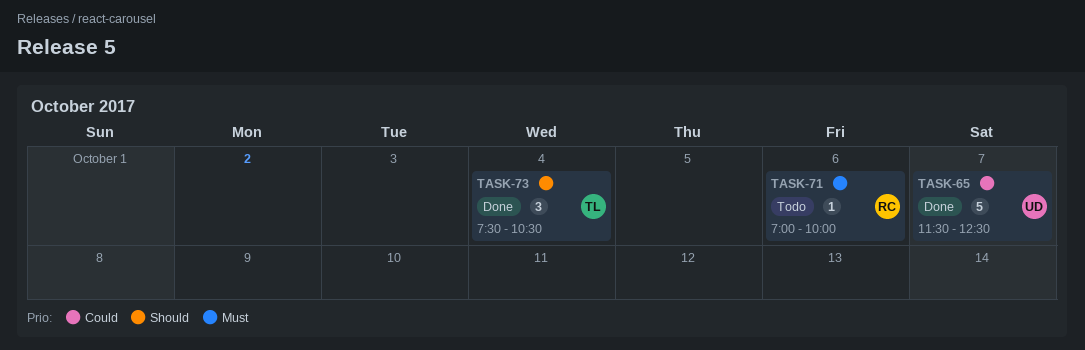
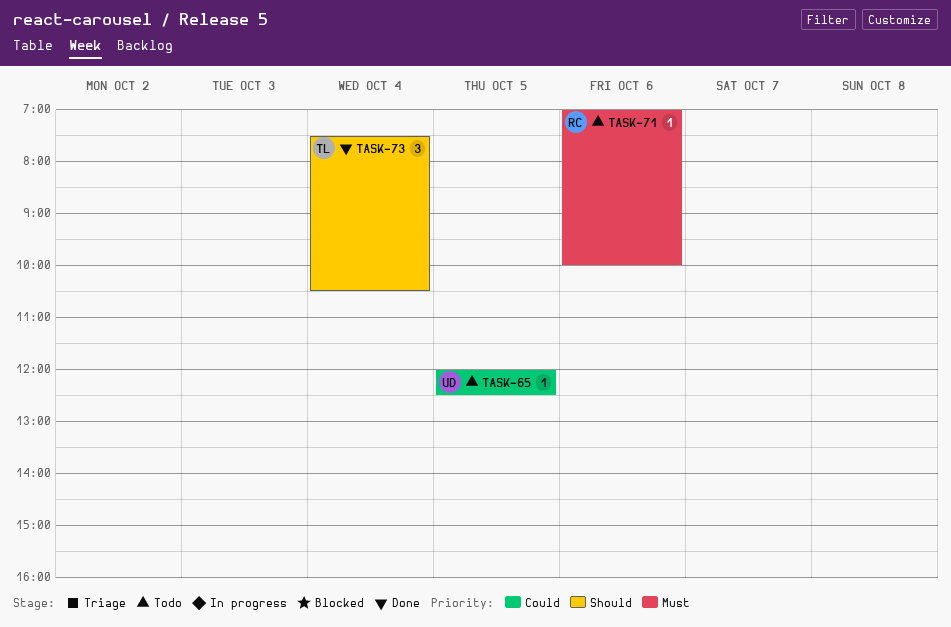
TASK-65, status: Done -> Todo
TASK-65, estimate: 5 -> 1
TASK-65, day: Oct 7 -> Oct 5
TASK-65, begins: 11:30 -> 12:00

